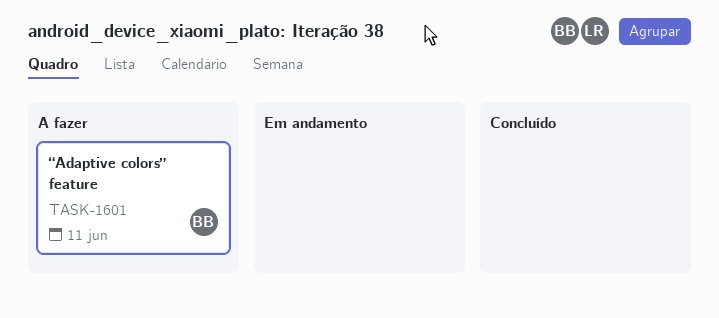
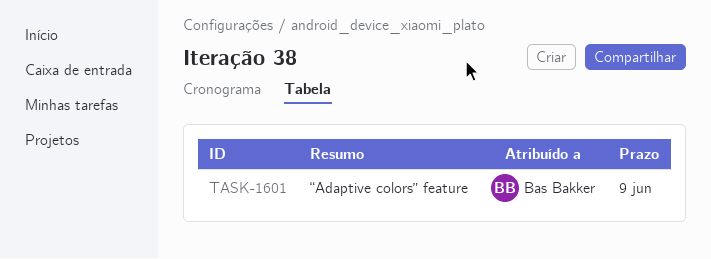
TASK-1601, due: Jun 11 -> Jun 9

